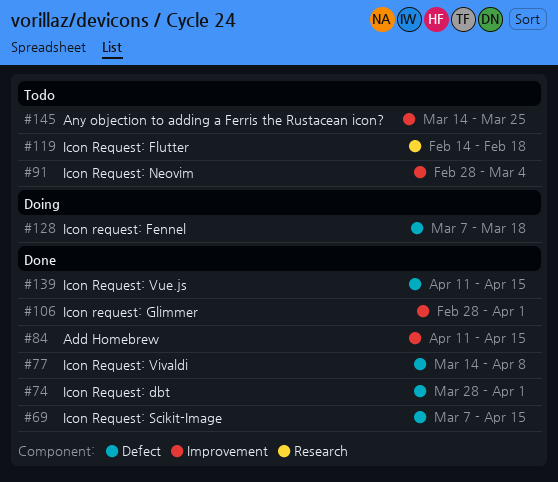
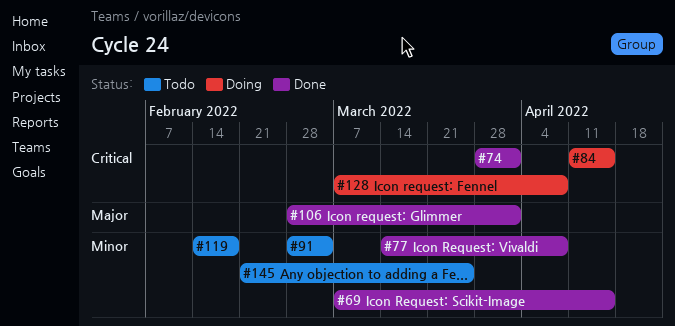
#84, status: Done -> Doing
#128, due: Mar 18 -> Apr 8
#139: present -> none
#145, start: Mar 14 -> Feb 21

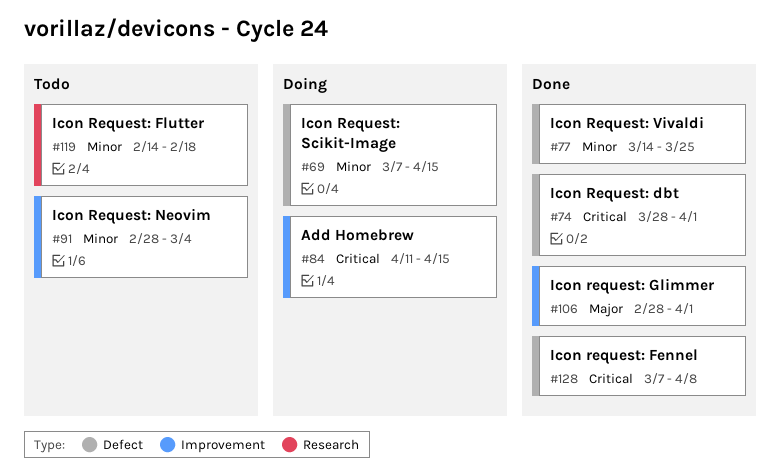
#69, status: Done -> Doing
#77, due: Apr 8 -> Mar 25
#128, status: Doing -> Done
#145: present -> none

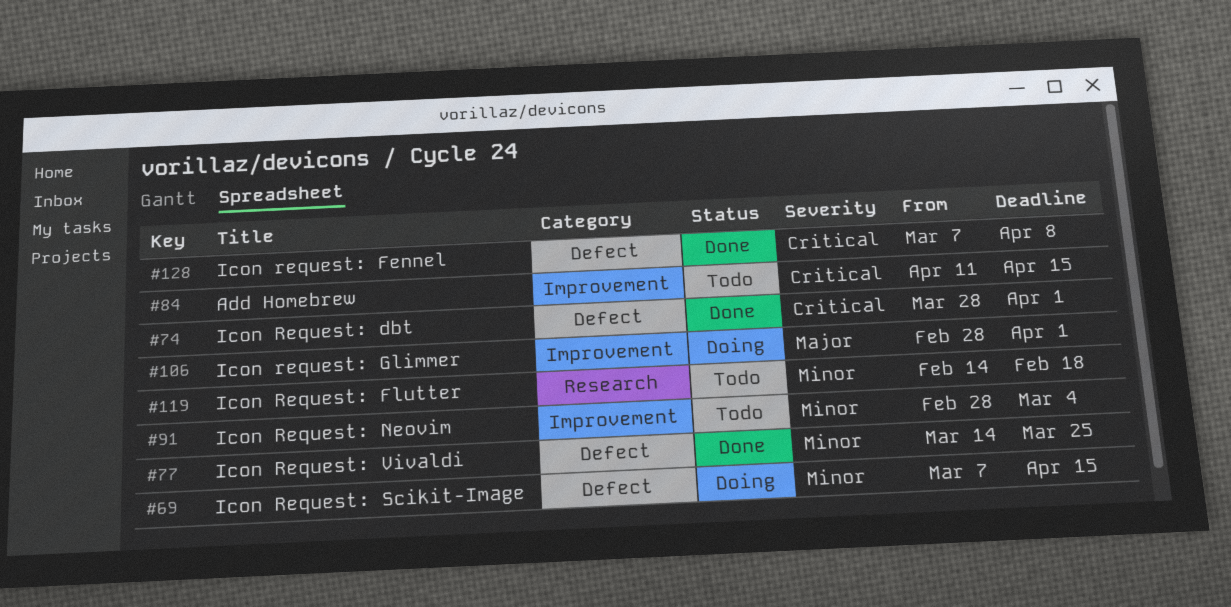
#84, status: Doing -> Todo
#106, status: Done -> Doing

